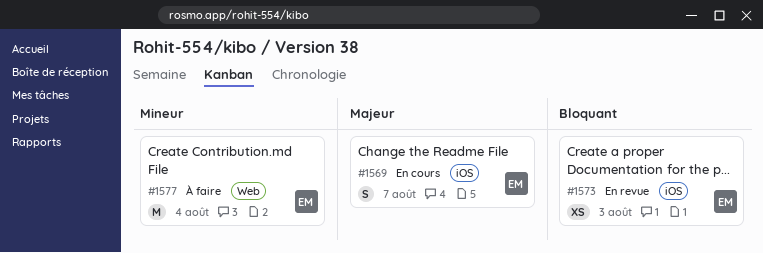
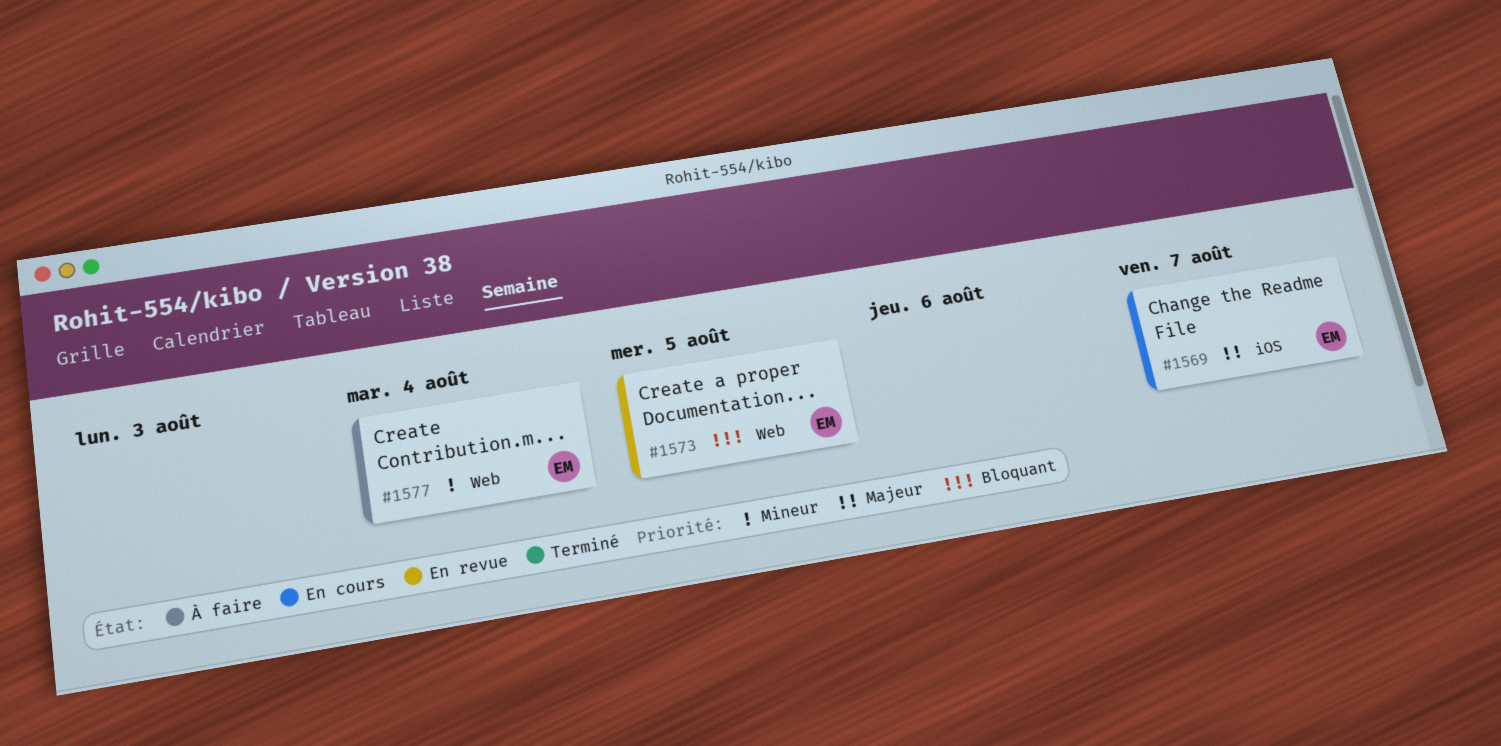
#1573, label: iOS -> Web
#1573, due: Aug 3 -> Aug 5

